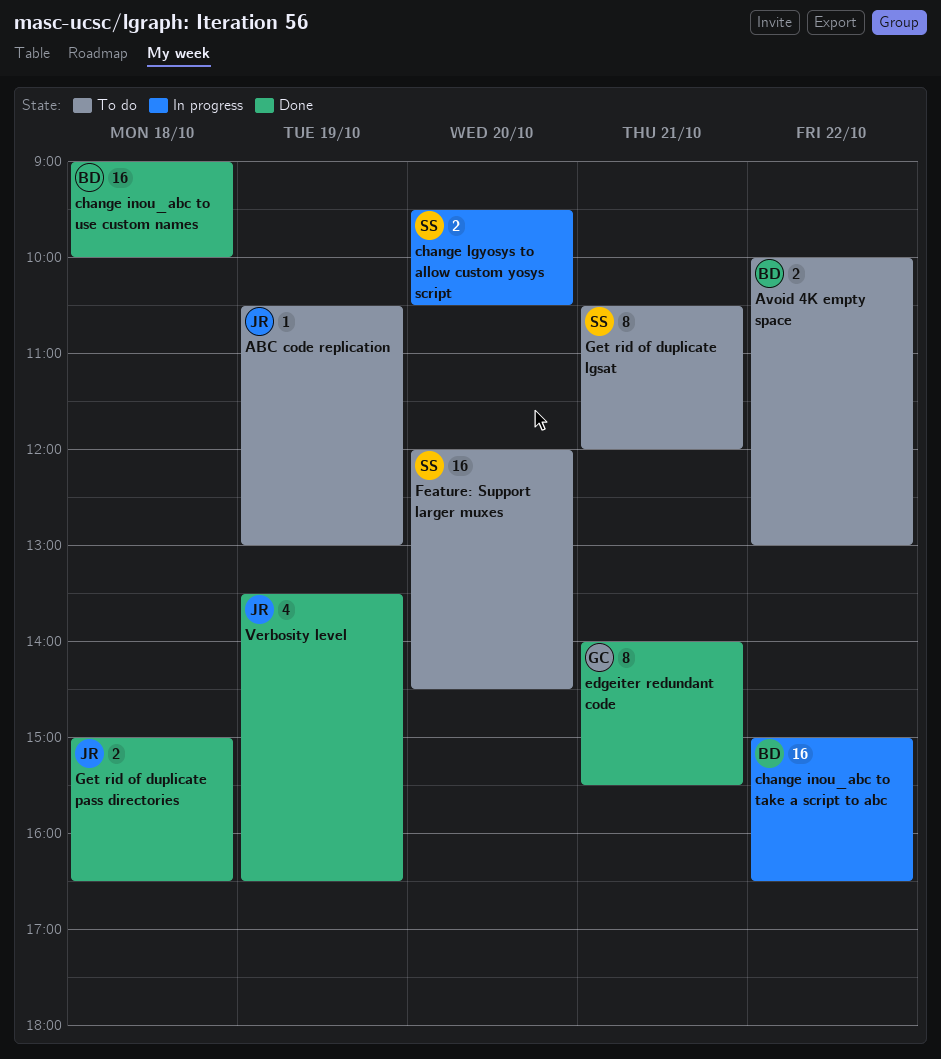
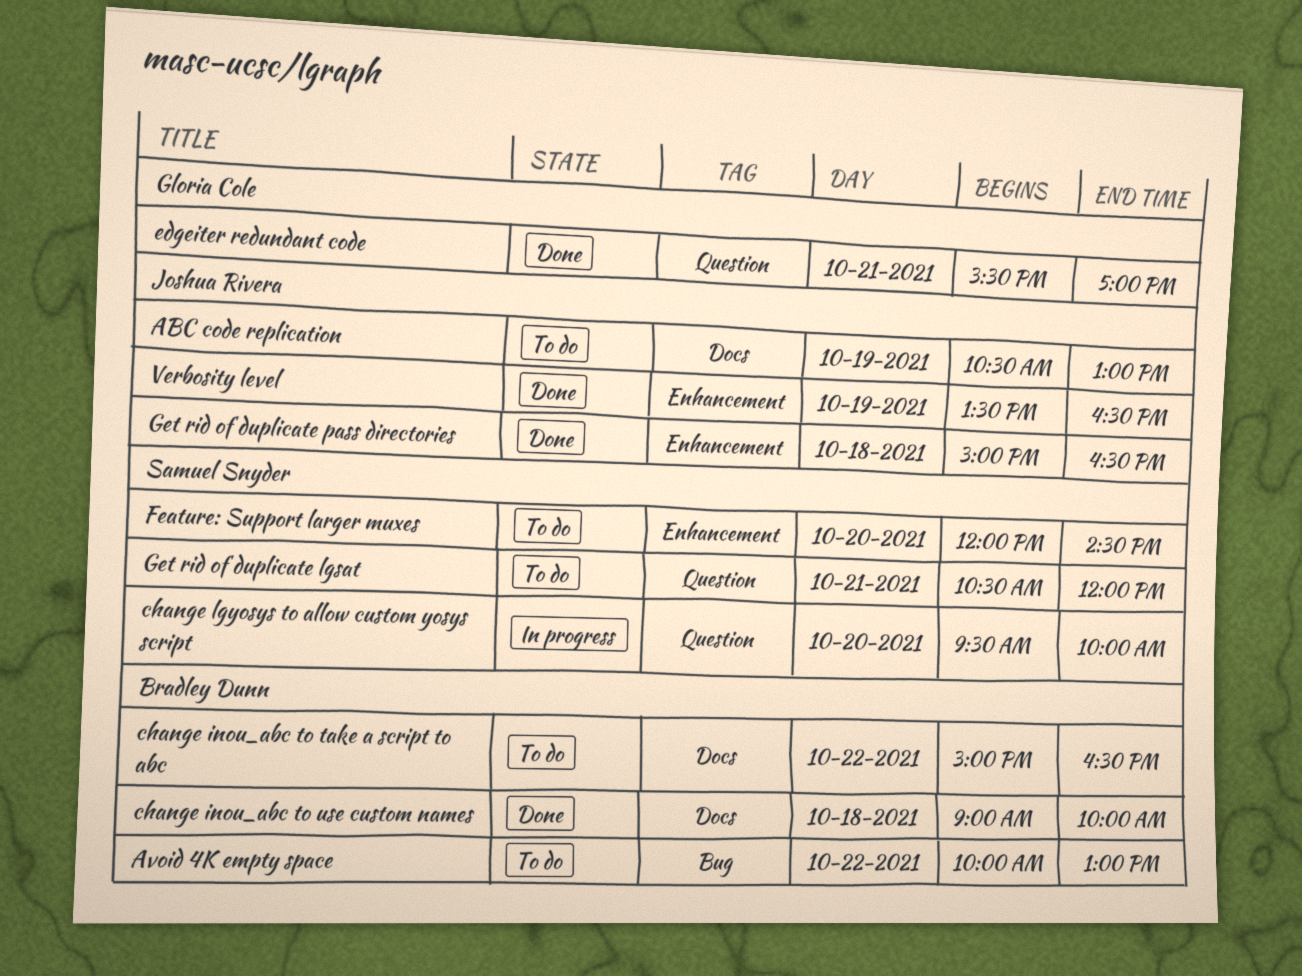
change inou_abc to take a script to abc, status: In progress -> To do
change lgyosys to allow custom yosys script, ends: 10:30 -> 10:00
edgeiter redundant code, begins: 14:00 -> 15:30
edgeiter redundant code, ends: 15:30 -> 17:00

